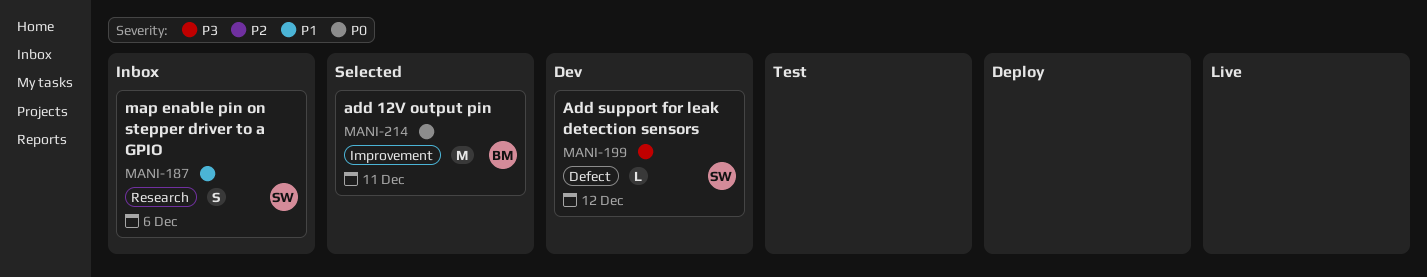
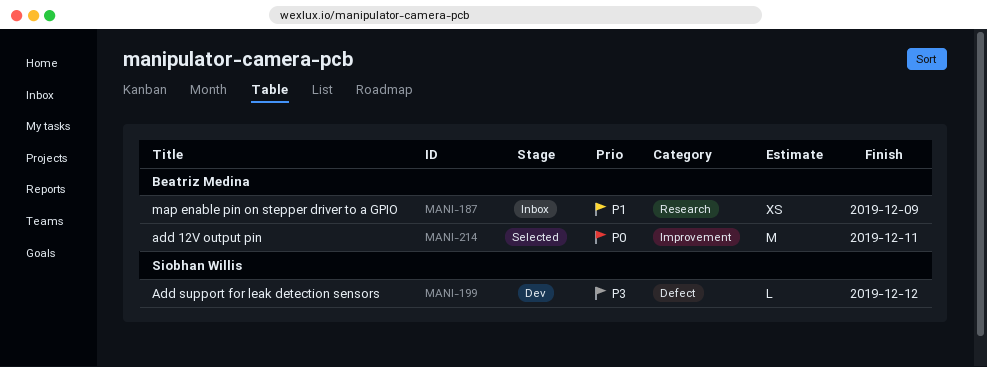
MANI-187, owner: Siobhan Willis -> Beatriz Medina
MANI-187, estimate: S -> XS
MANI-187, due: Dec 6 -> Dec 9

